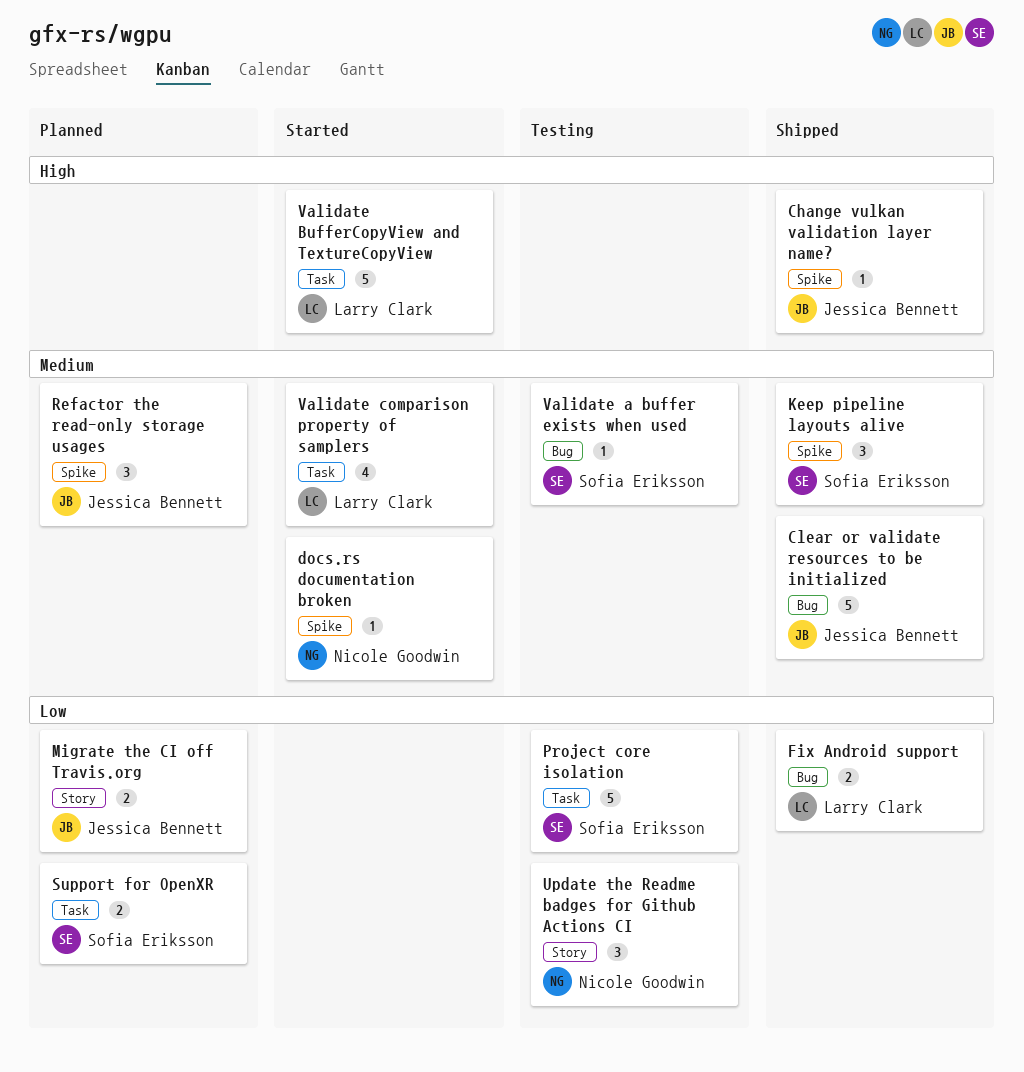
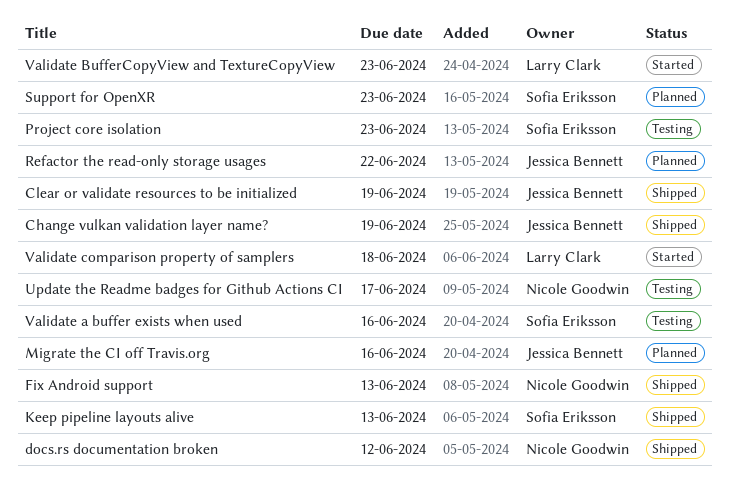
docs.rs documentation broken, status: Started -> Shipped
Fix Android support, owner: Larry Clark -> Nicole Goodwin

